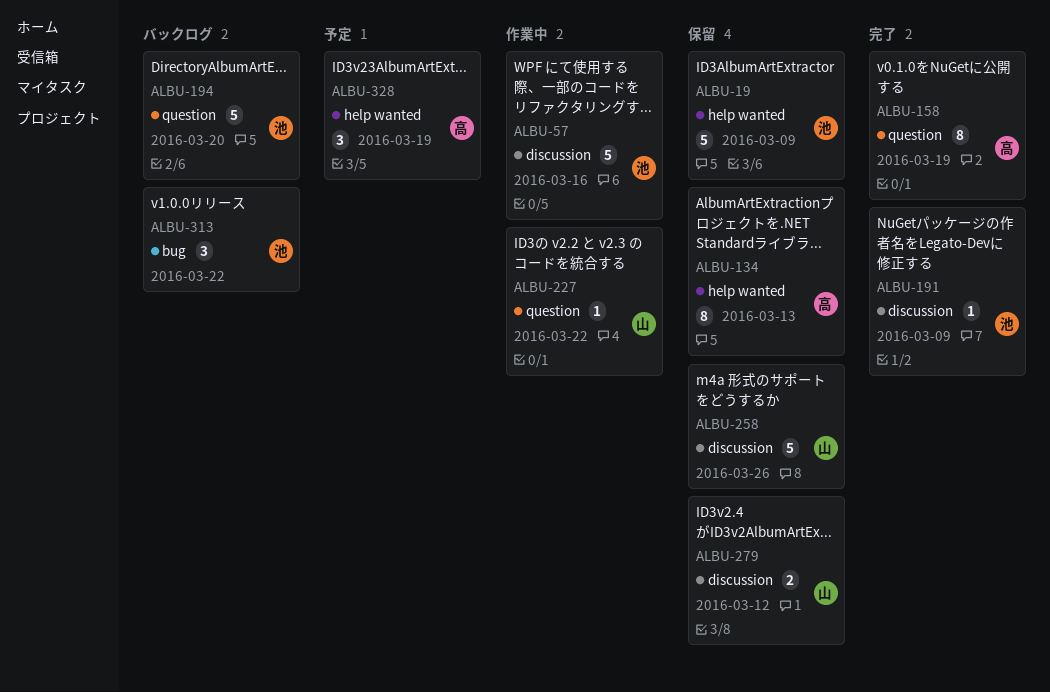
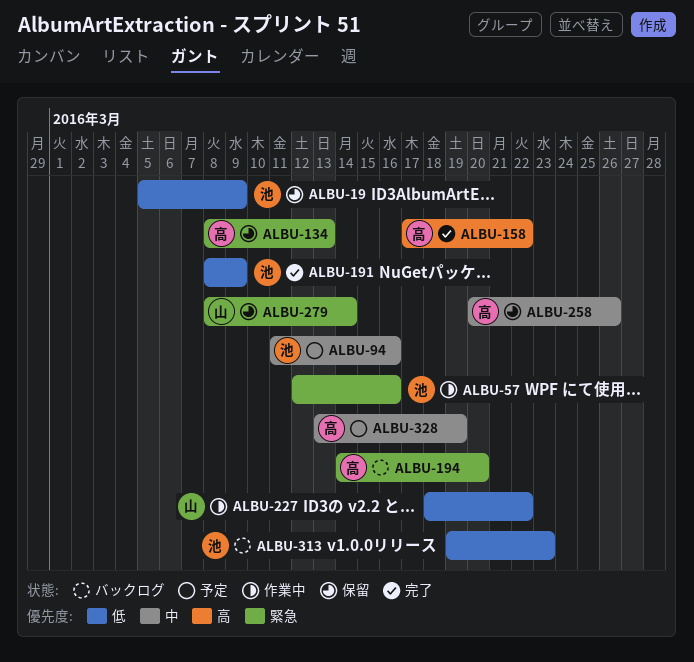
ALBU-94: none -> present
ALBU-158, due: Mar 19 -> Mar 22
ALBU-194, owner: 池 -> 高
ALBU-258, owner: 山 -> 高
ALBU-279, due: Mar 12 -> Mar 14
ALBU-313, due: Mar 22 -> Mar 23

